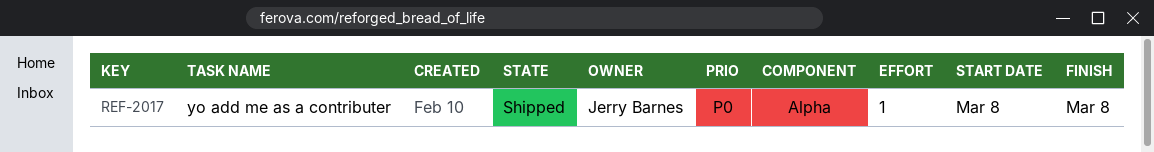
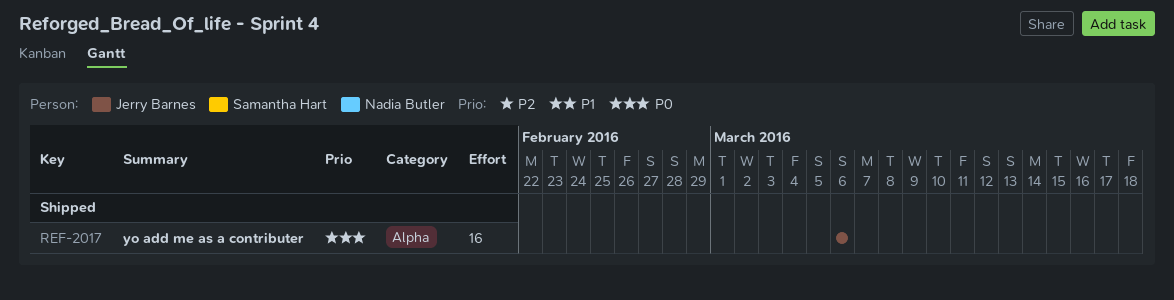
REF-2017, estimate: 1 -> 16
REF-2017, start: Mar 8 -> Mar 6
REF-2017, due: Mar 8 -> Mar 6

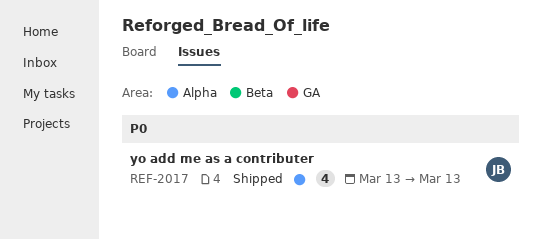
REF-2017, estimate: 16 -> 4
REF-2017, start: Mar 6 -> Mar 13
REF-2017, due: Mar 6 -> Mar 13

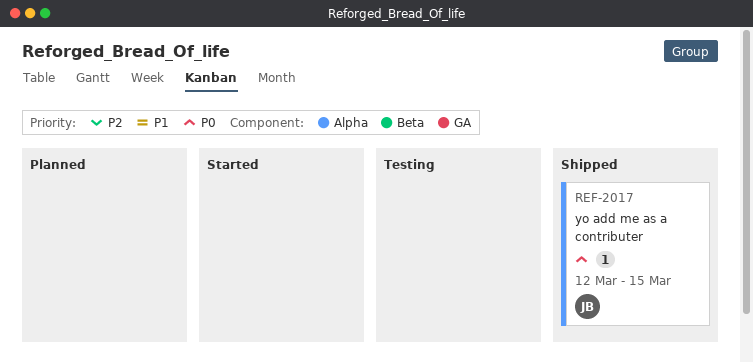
REF-2017, estimate: 4 -> 1
REF-2017, start: Mar 13 -> Mar 12
REF-2017, due: Mar 13 -> Mar 15

